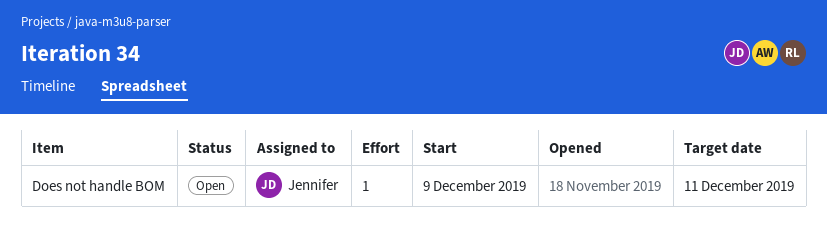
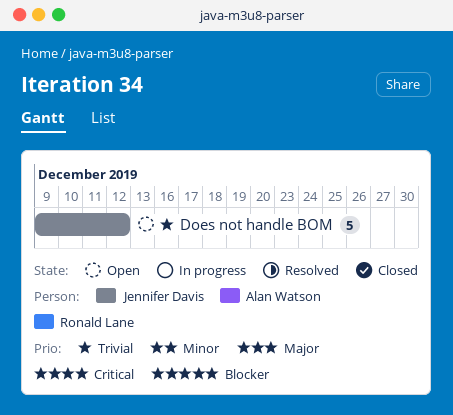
Does not handle BOM, estimate: 1 -> 5
Does not handle BOM, due: Dec 11 -> Dec 12

